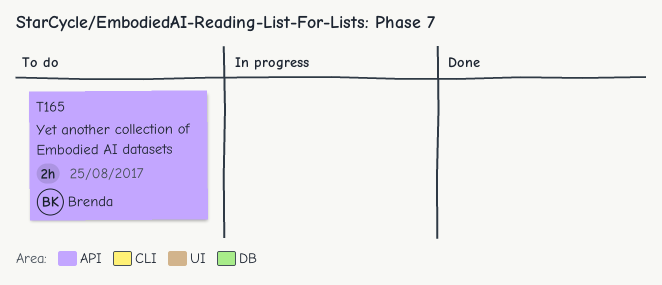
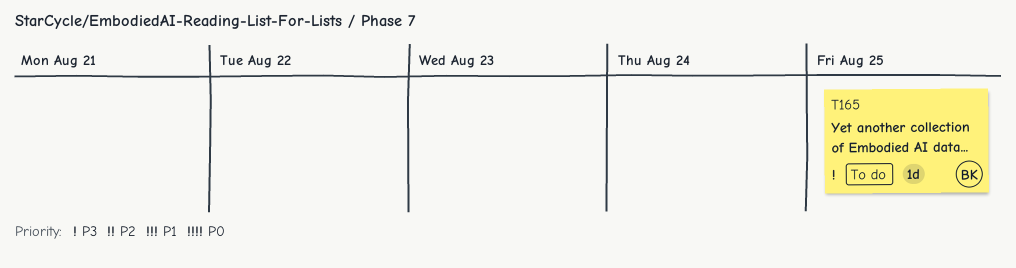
T165, estimate: 2h -> 1d

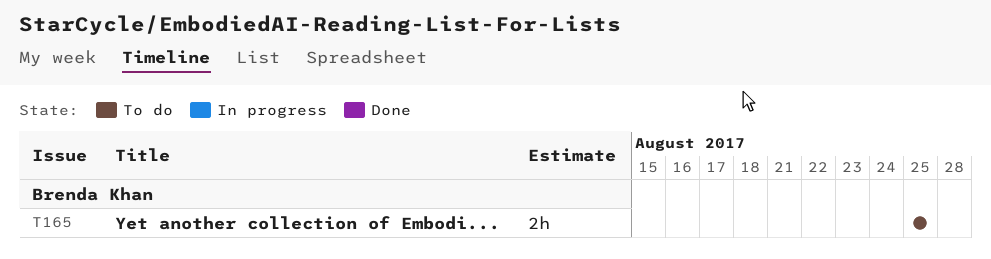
T165, estimate: 1d -> 2h

